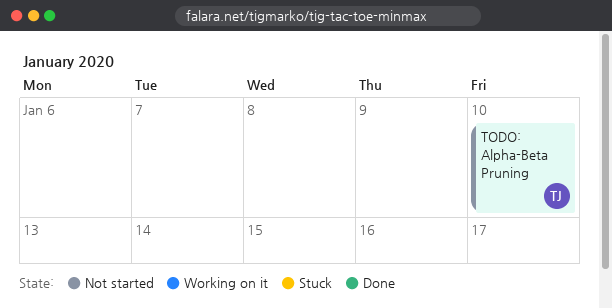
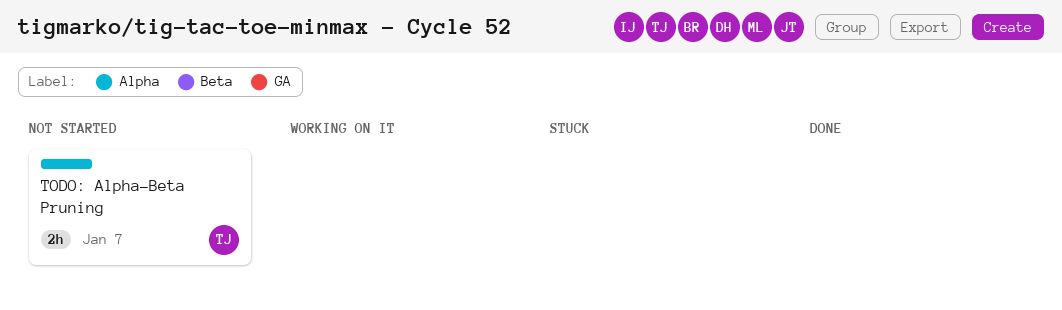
TODO: Alpha-Beta Pruning, due: Jan 10 -> Jan 7

